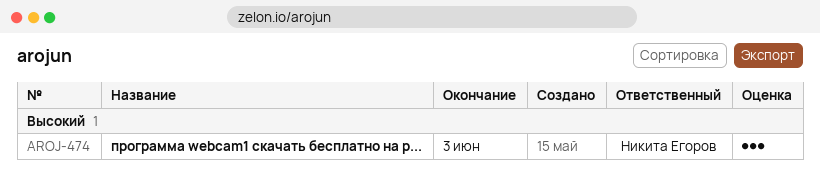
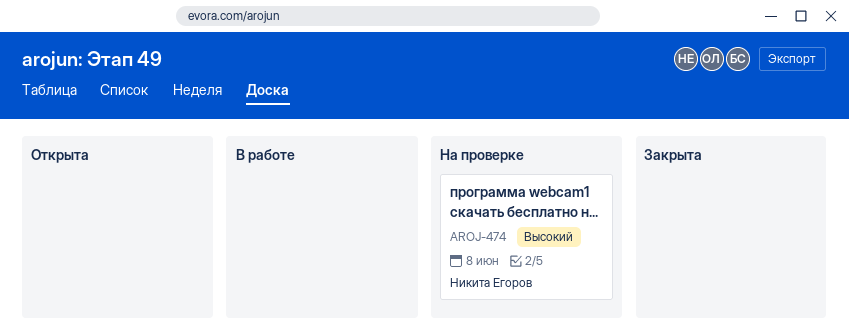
AROJ-474, due: Jun 3 -> Jun 8

